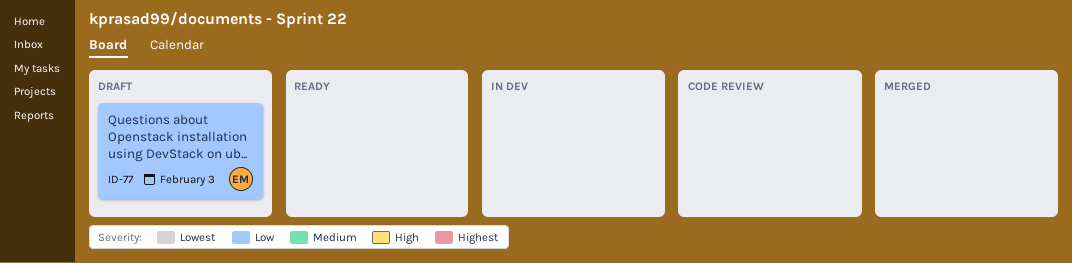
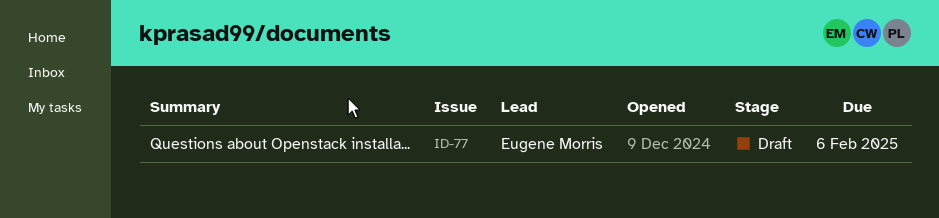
ID-77, due: Feb 3 -> Feb 6

